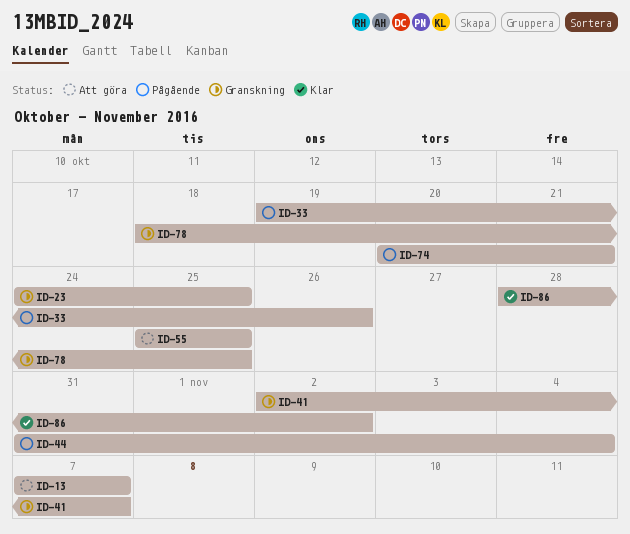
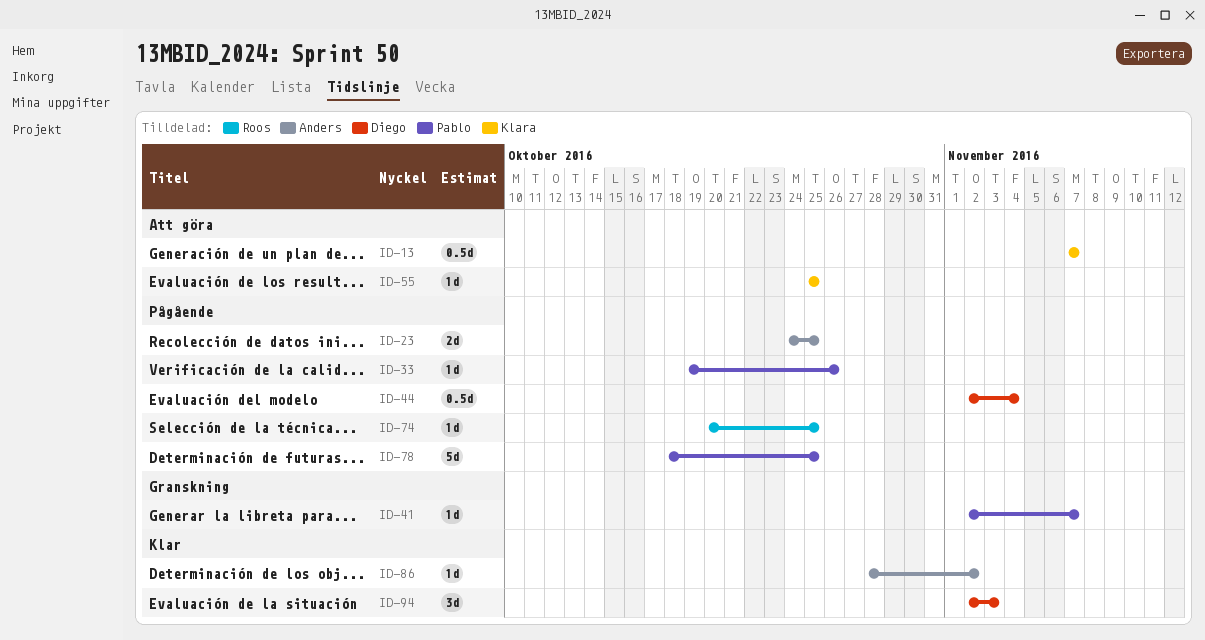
ID-23, status: Granskning -> Pågående
ID-44, start: Oct 31 -> Nov 2
ID-74, due: Oct 21 -> Oct 25
ID-78, status: Granskning -> Pågående
ID-94: none -> present

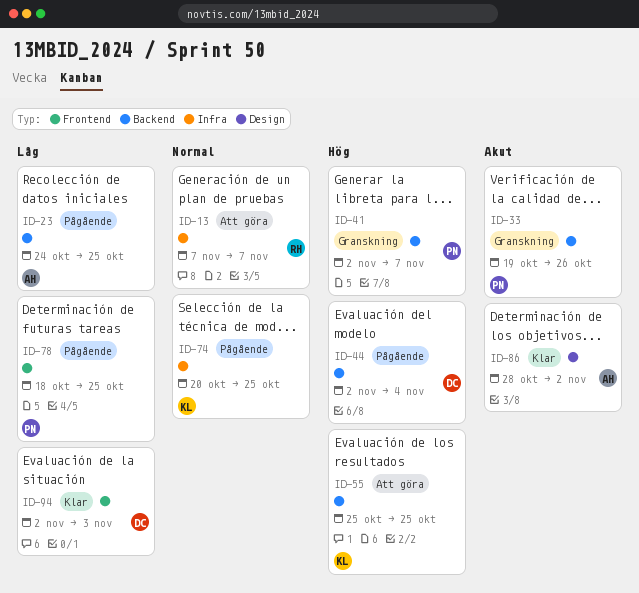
ID-13, owner: Klara -> Roos
ID-33, status: Pågående -> Granskning
ID-74, owner: Roos -> Klara

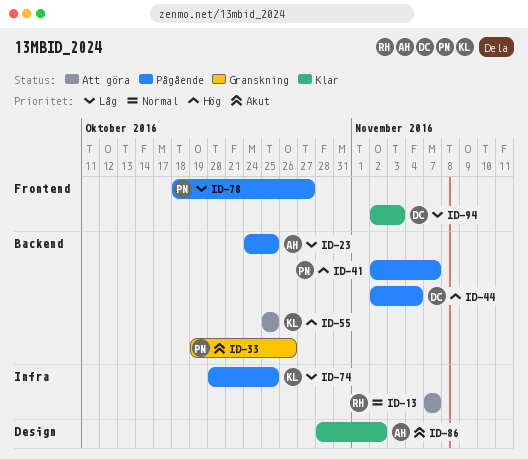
ID-41, status: Granskning -> Pågående
ID-74, priority: Normal -> Låg
ID-78, due: Oct 25 -> Oct 27

